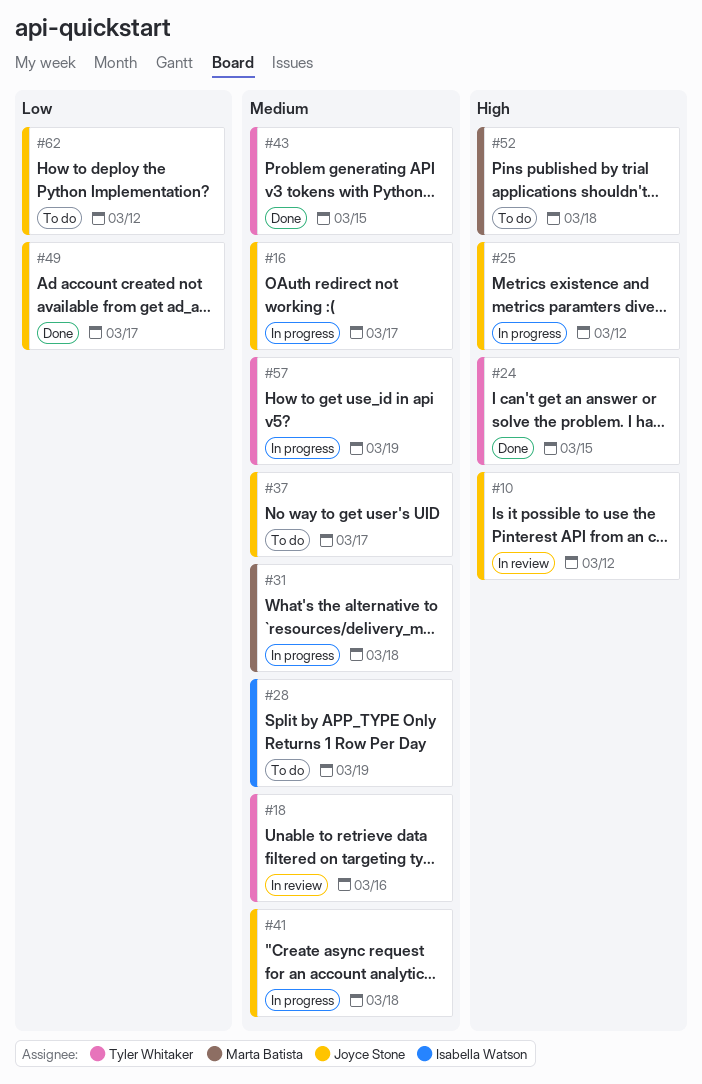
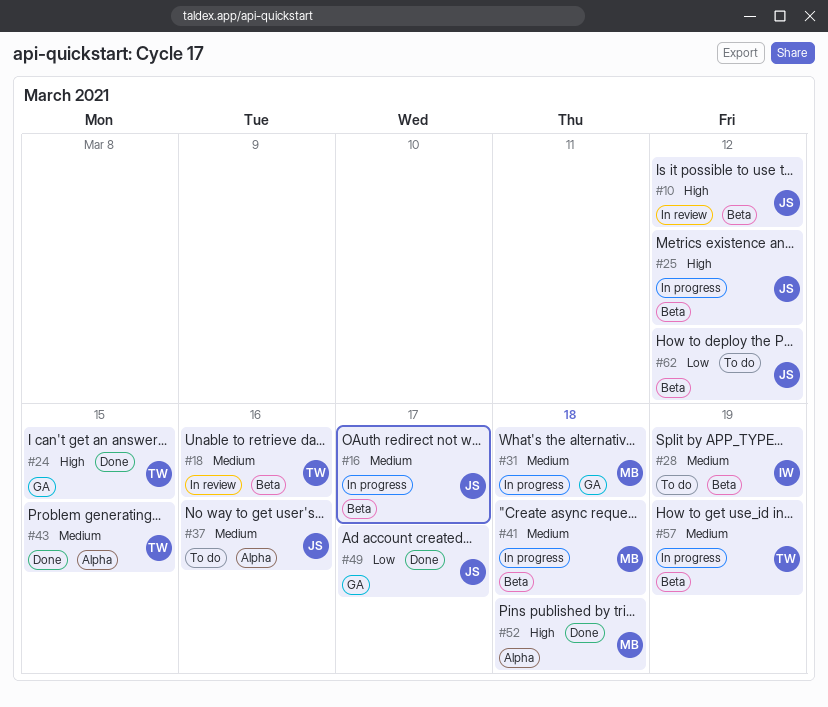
#37, due: Mar 17 -> Mar 16
#41, owner: Joyce Stone -> Marta Batista
#52, status: To do -> Done

